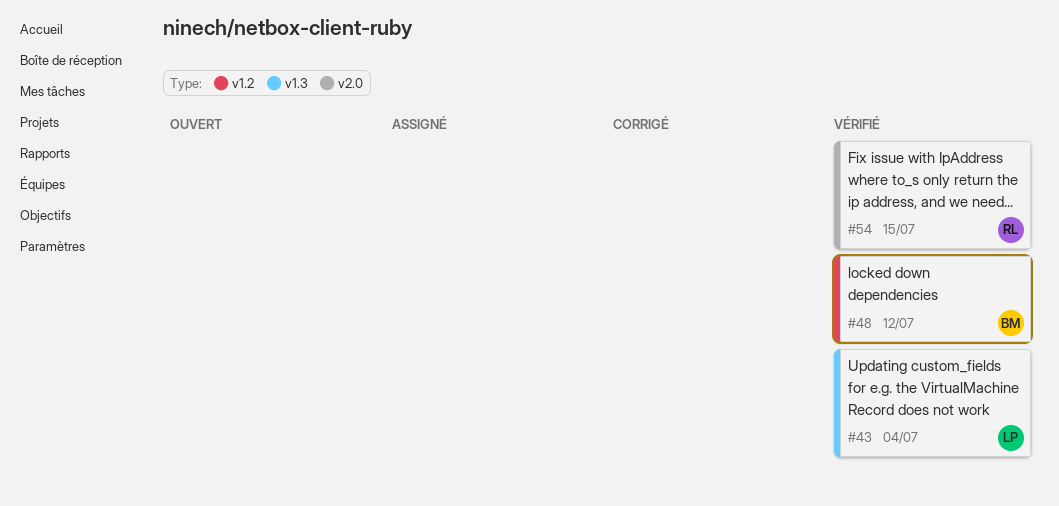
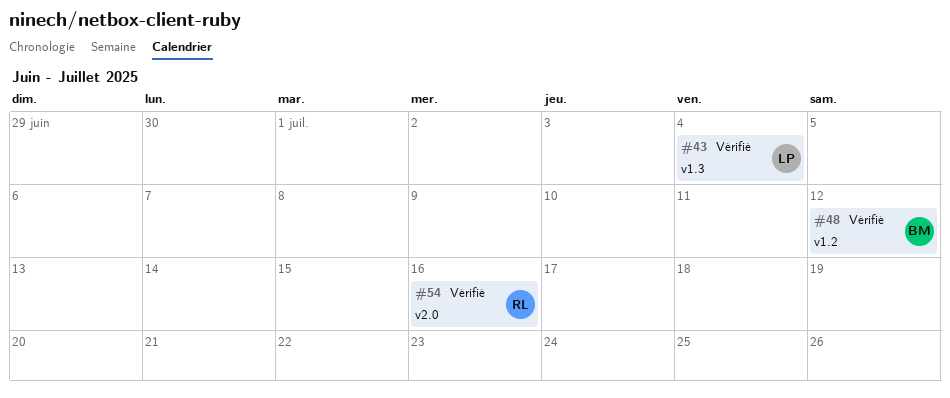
#54, due: Jul 15 -> Jul 16

